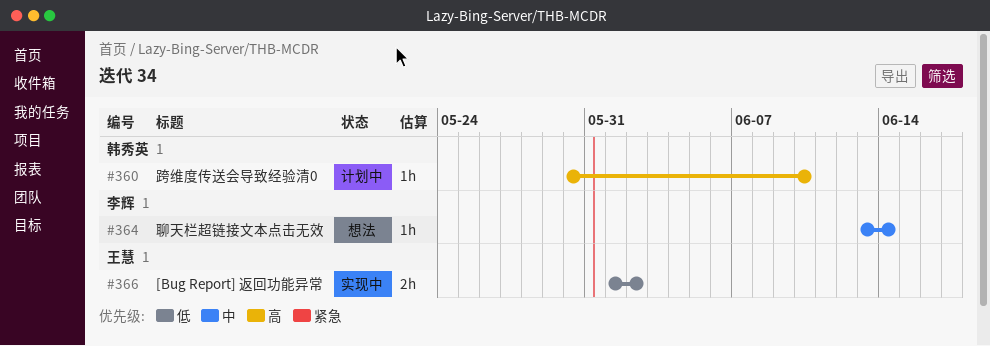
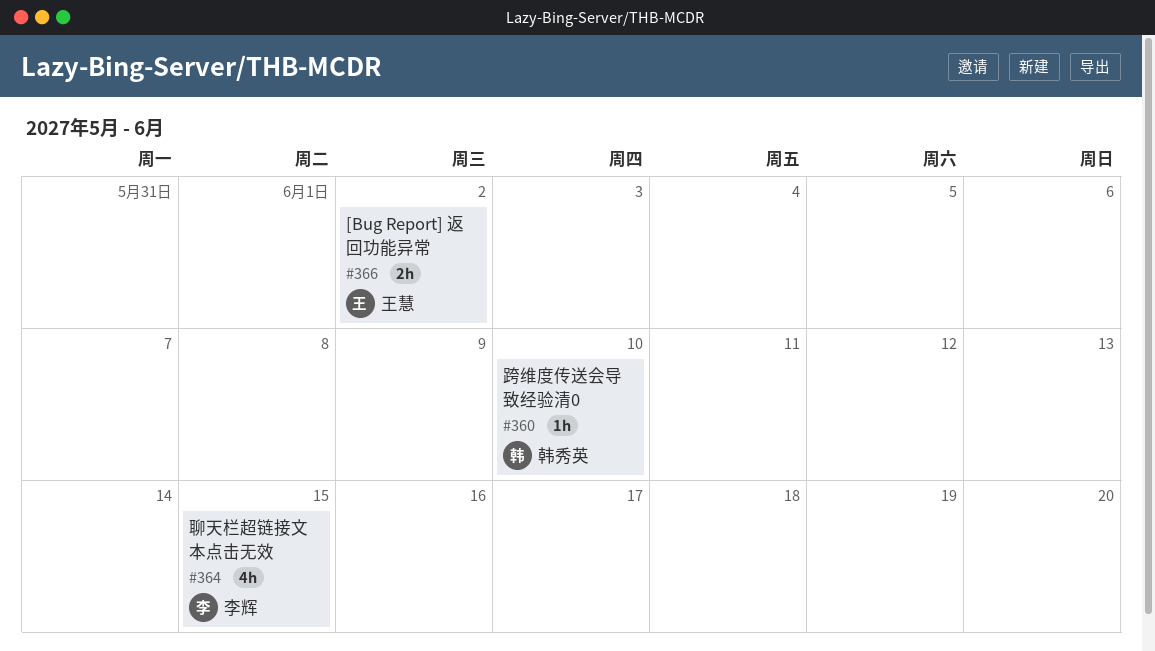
#364, estimate: 1h -> 4h
#364, due: Jun 14 -> Jun 15

